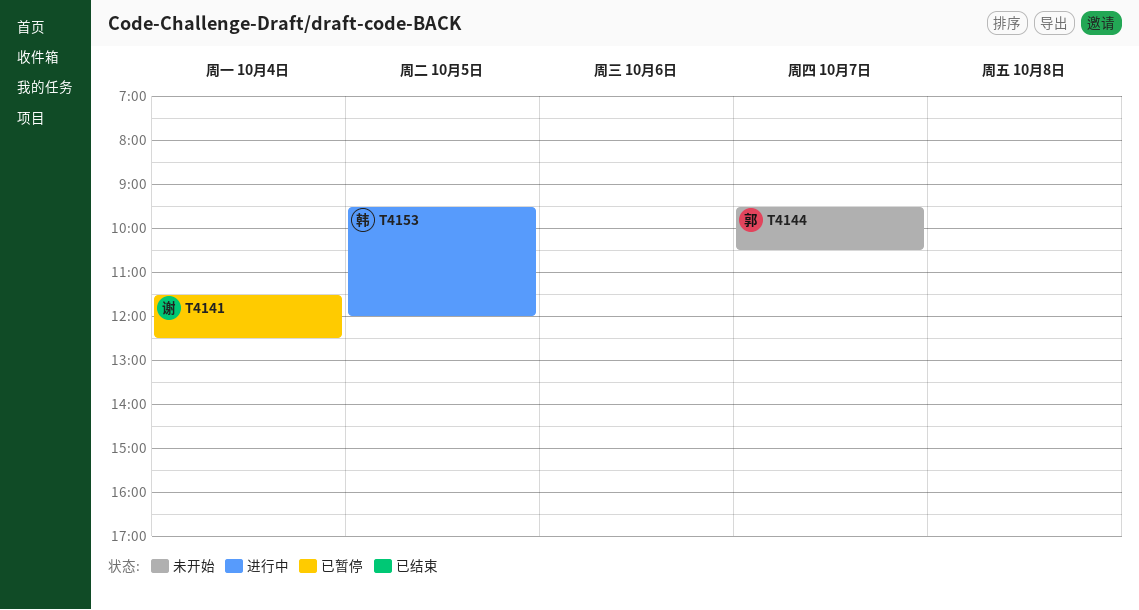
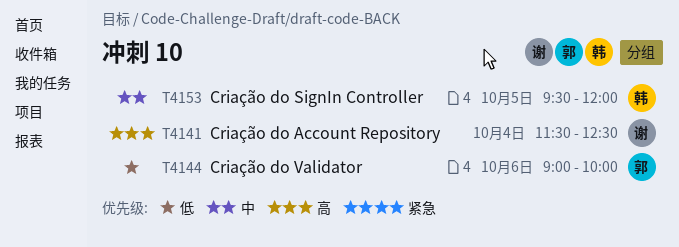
T4144, day: Oct 7 -> Oct 6
T4144, begins: 09:30 -> 09:00
T4144, ends: 10:30 -> 10:00

